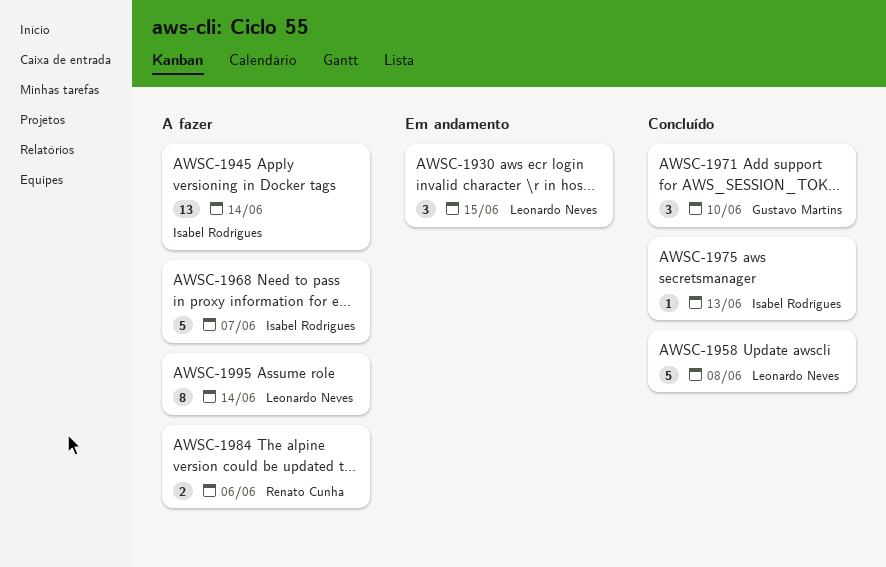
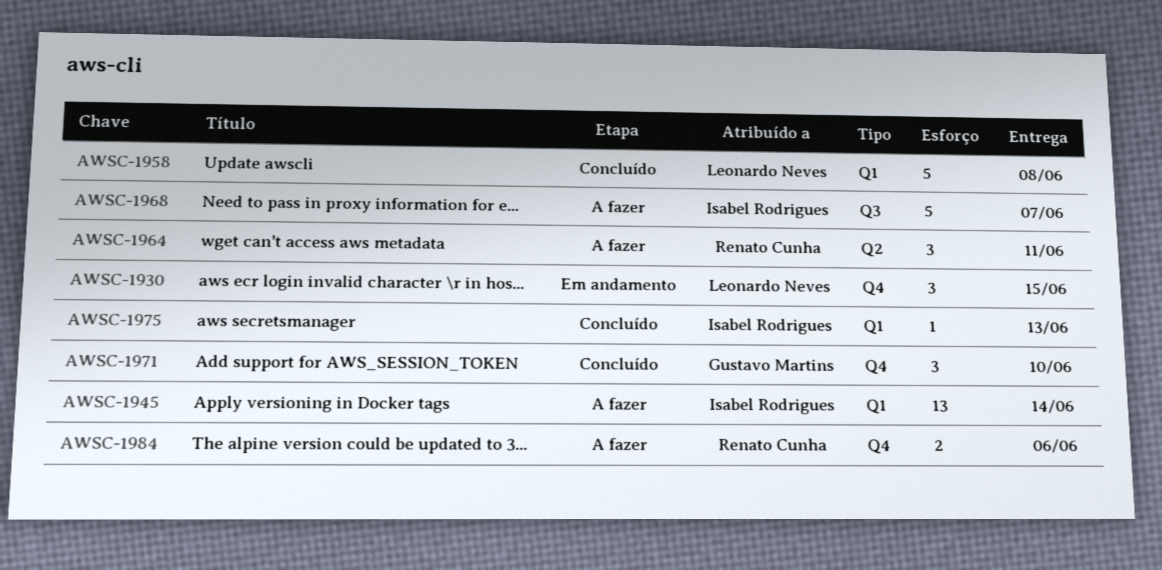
AWSC-1964: none -> present
AWSC-1995: present -> none

